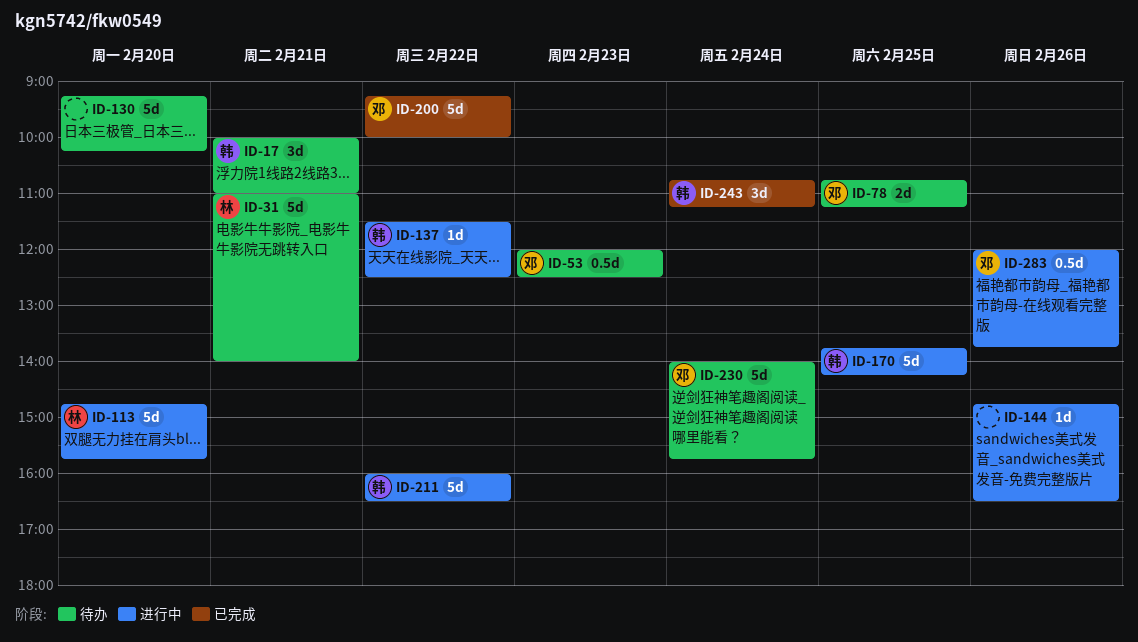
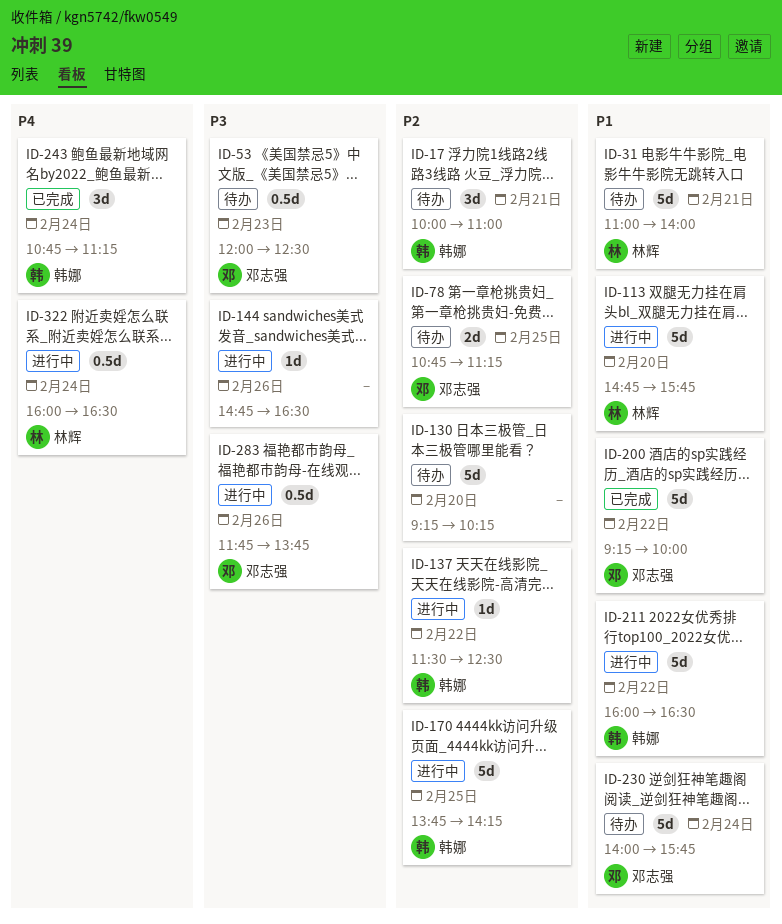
ID-283, begins: 12:00 -> 11:45
ID-322: none -> present

